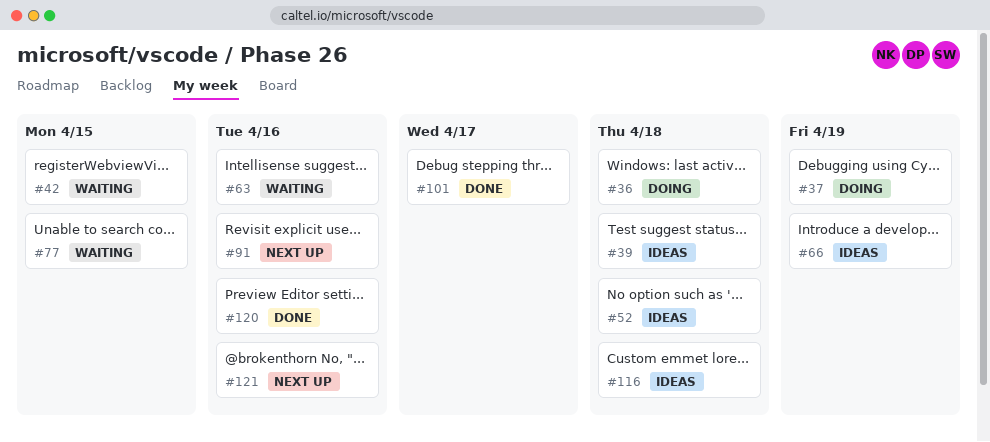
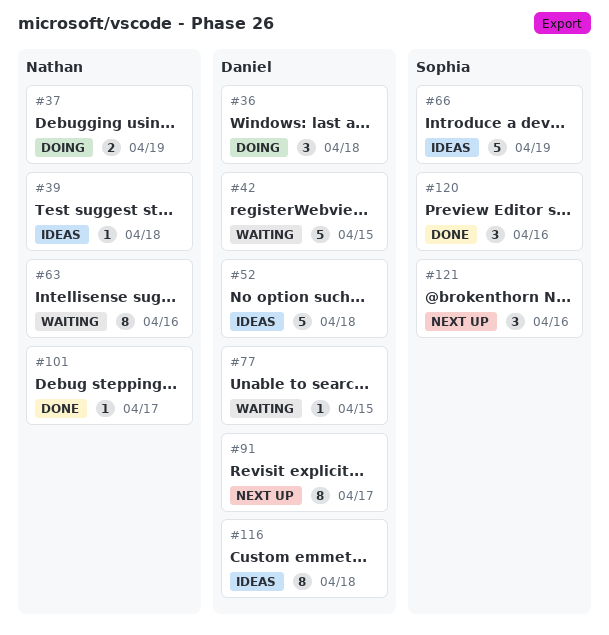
#91, due: Apr 16 -> Apr 17

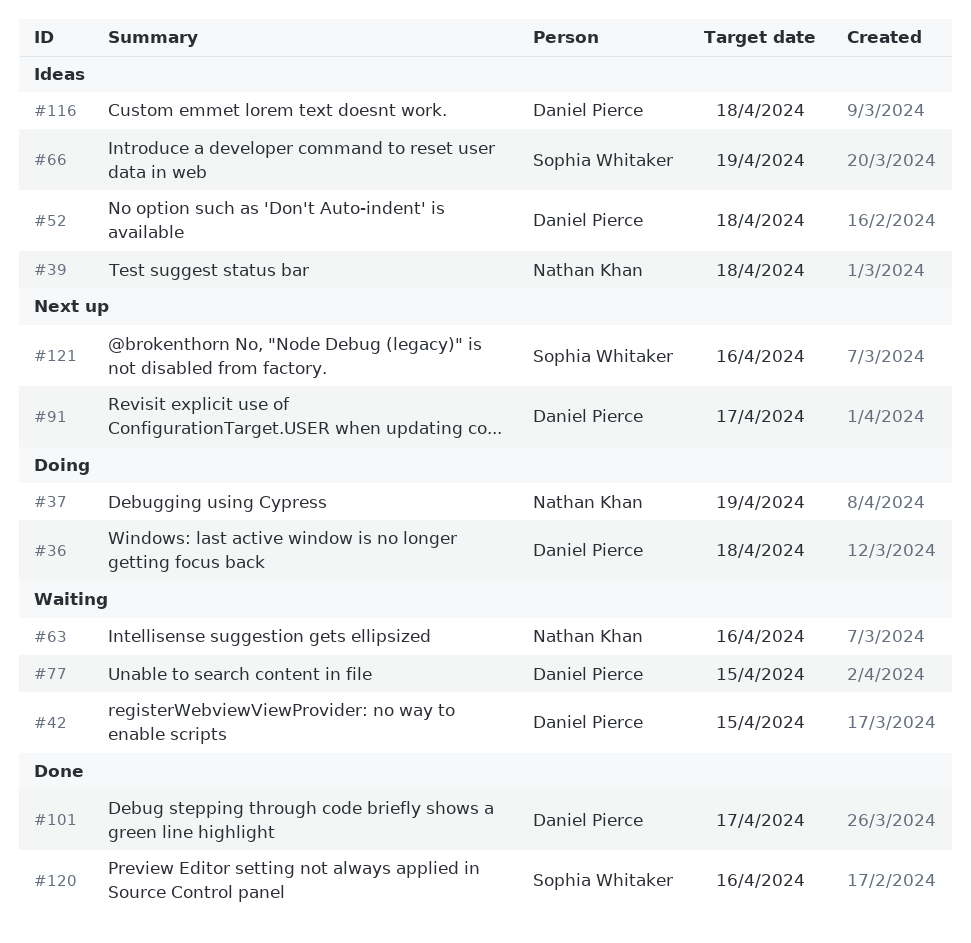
#101, owner: Nathan Khan -> Daniel Pierce

